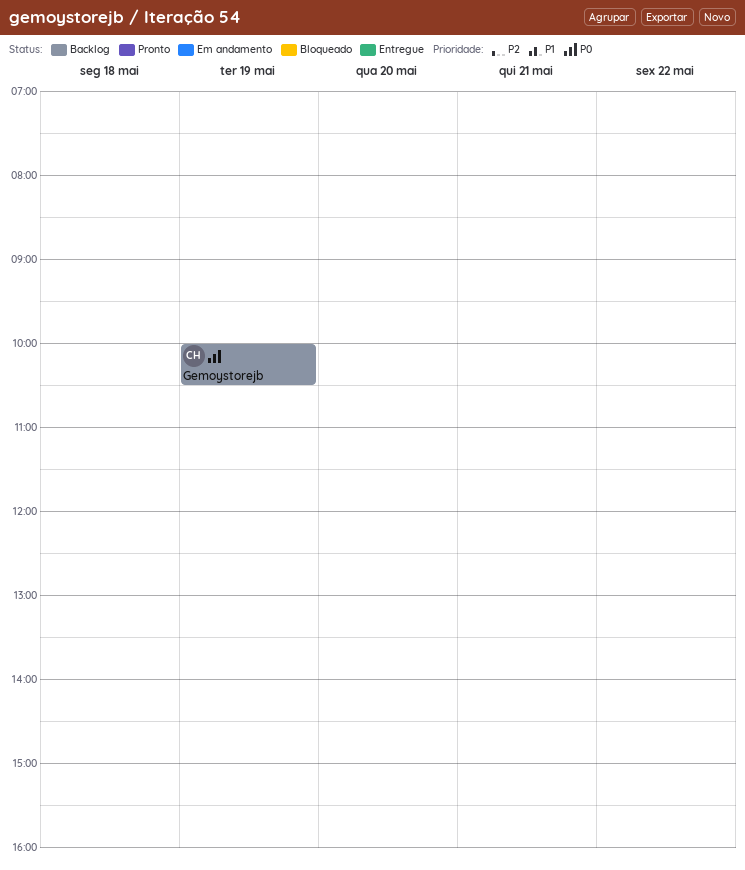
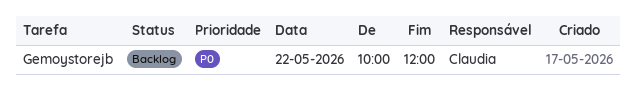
Gemoystorejb, day: May 19 -> May 22
Gemoystorejb, ends: 10:30 -> 12:00

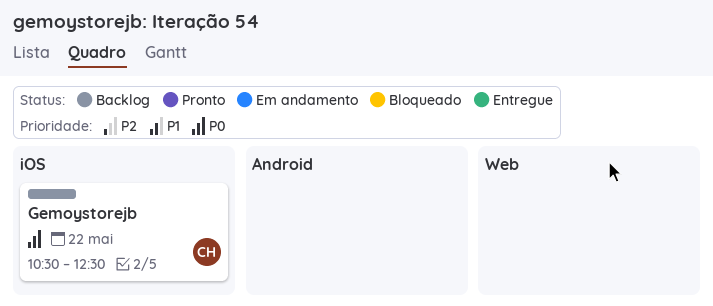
Gemoystorejb, begins: 10:00 -> 10:30
Gemoystorejb, ends: 12:00 -> 12:30

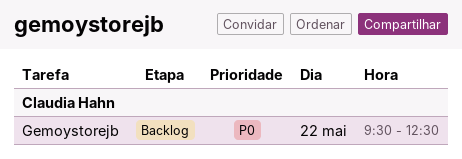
Gemoystorejb, begins: 10:30 -> 09:30

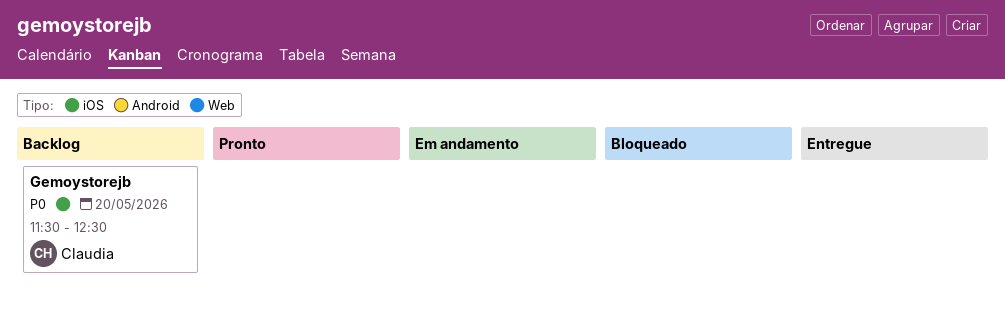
Gemoystorejb, day: May 22 -> May 20
Gemoystorejb, begins: 09:30 -> 11:30

